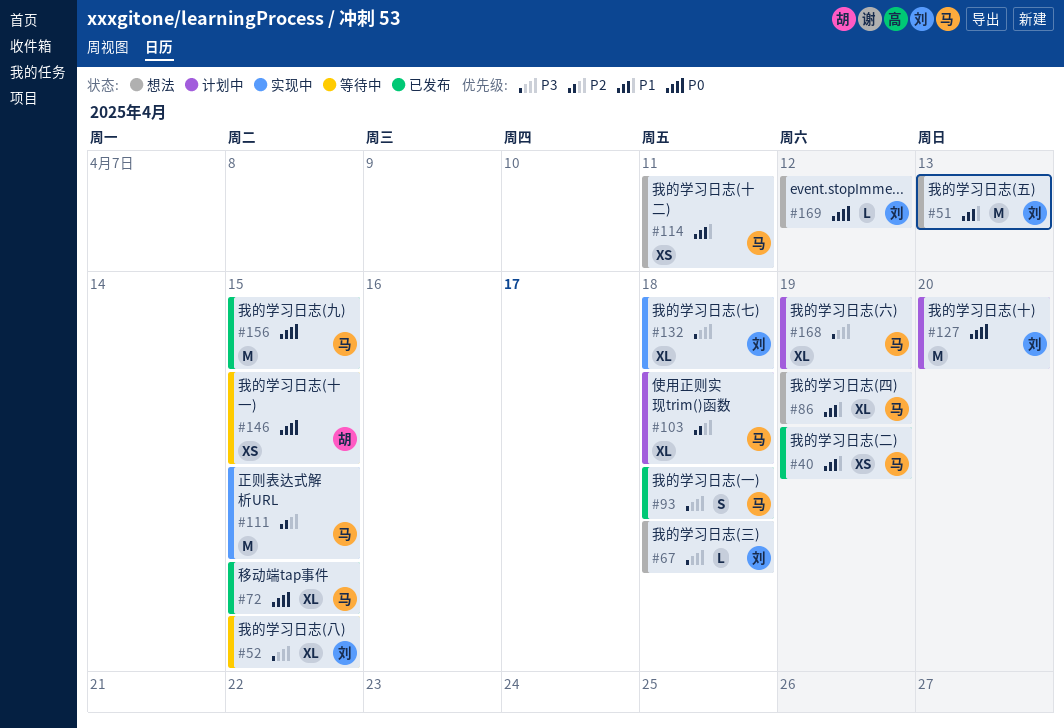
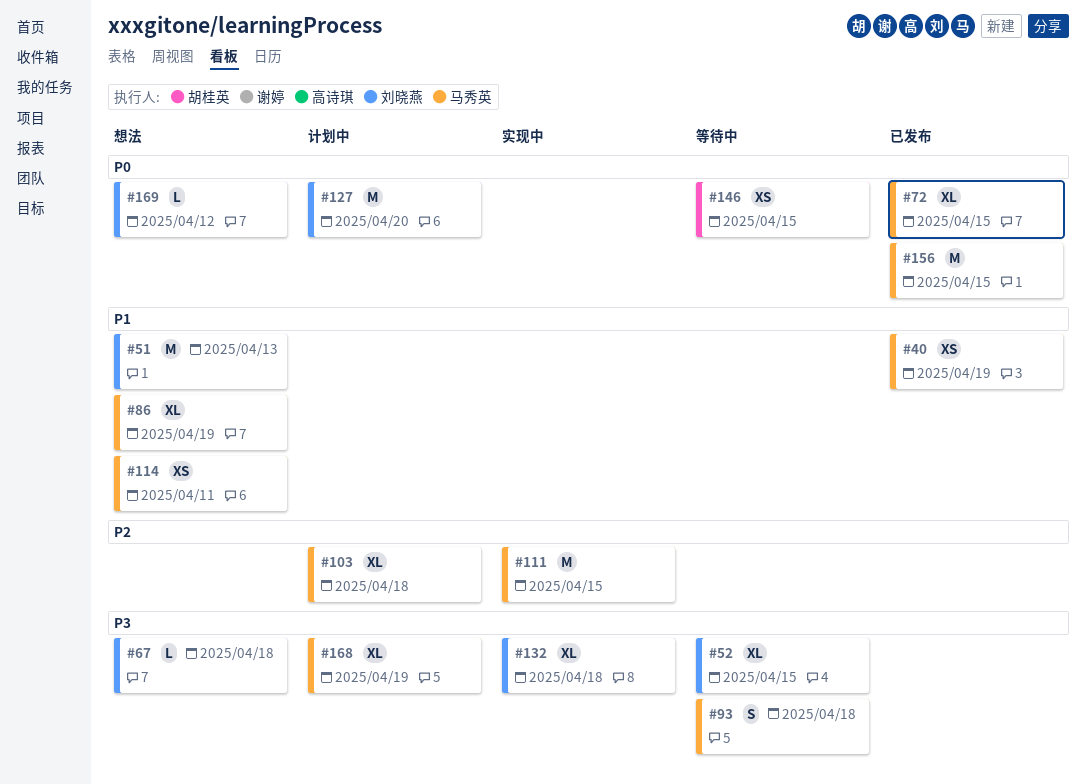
#93, status: 已发布 -> 等待中

